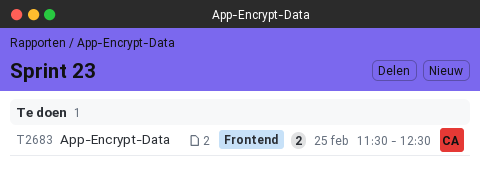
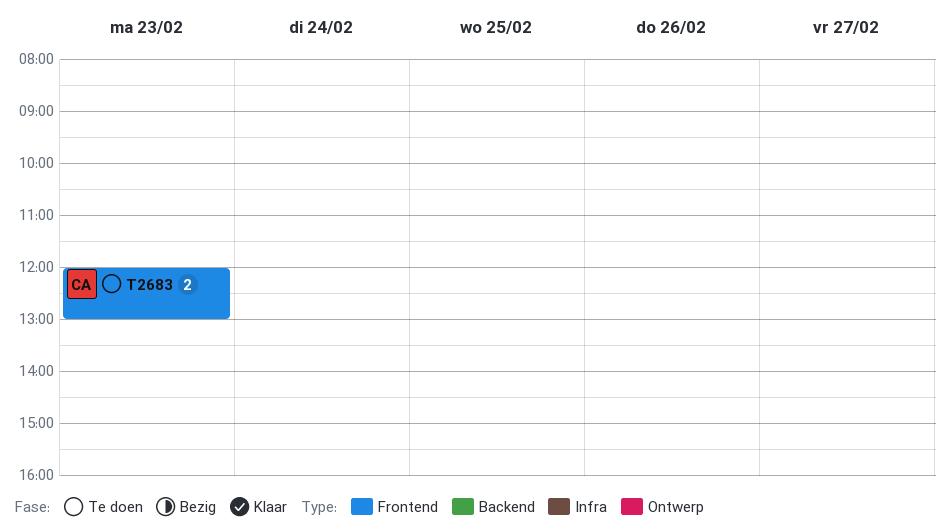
T2683, day: Feb 25 -> Feb 23
T2683, begins: 11:30 -> 12:00
T2683, ends: 12:30 -> 13:00

